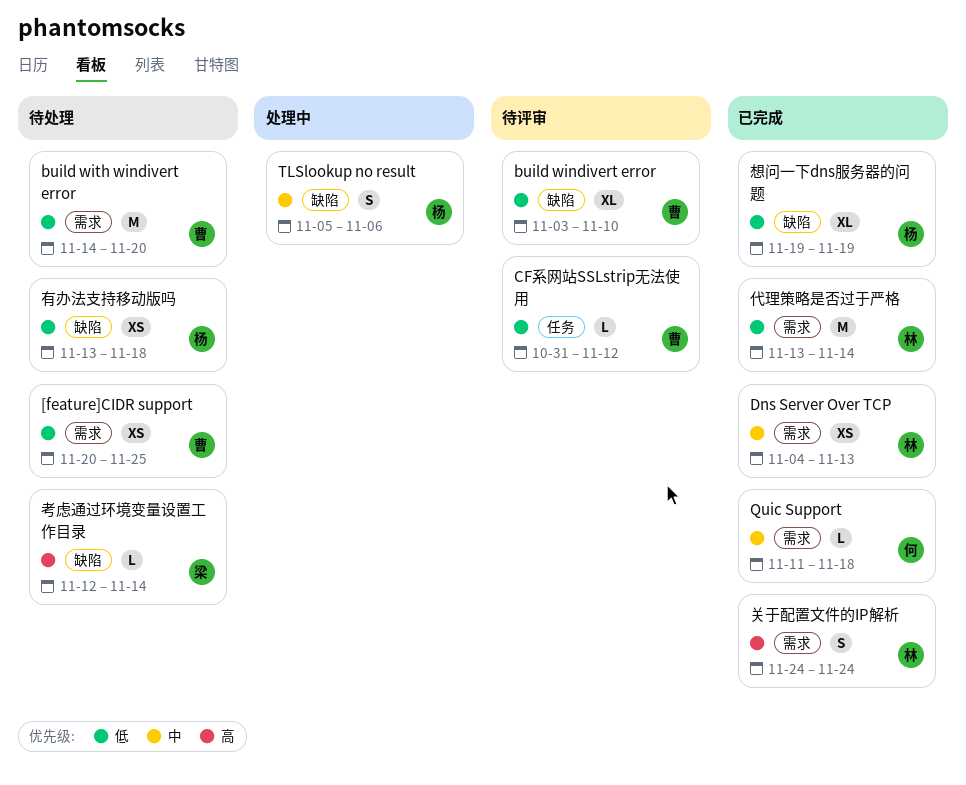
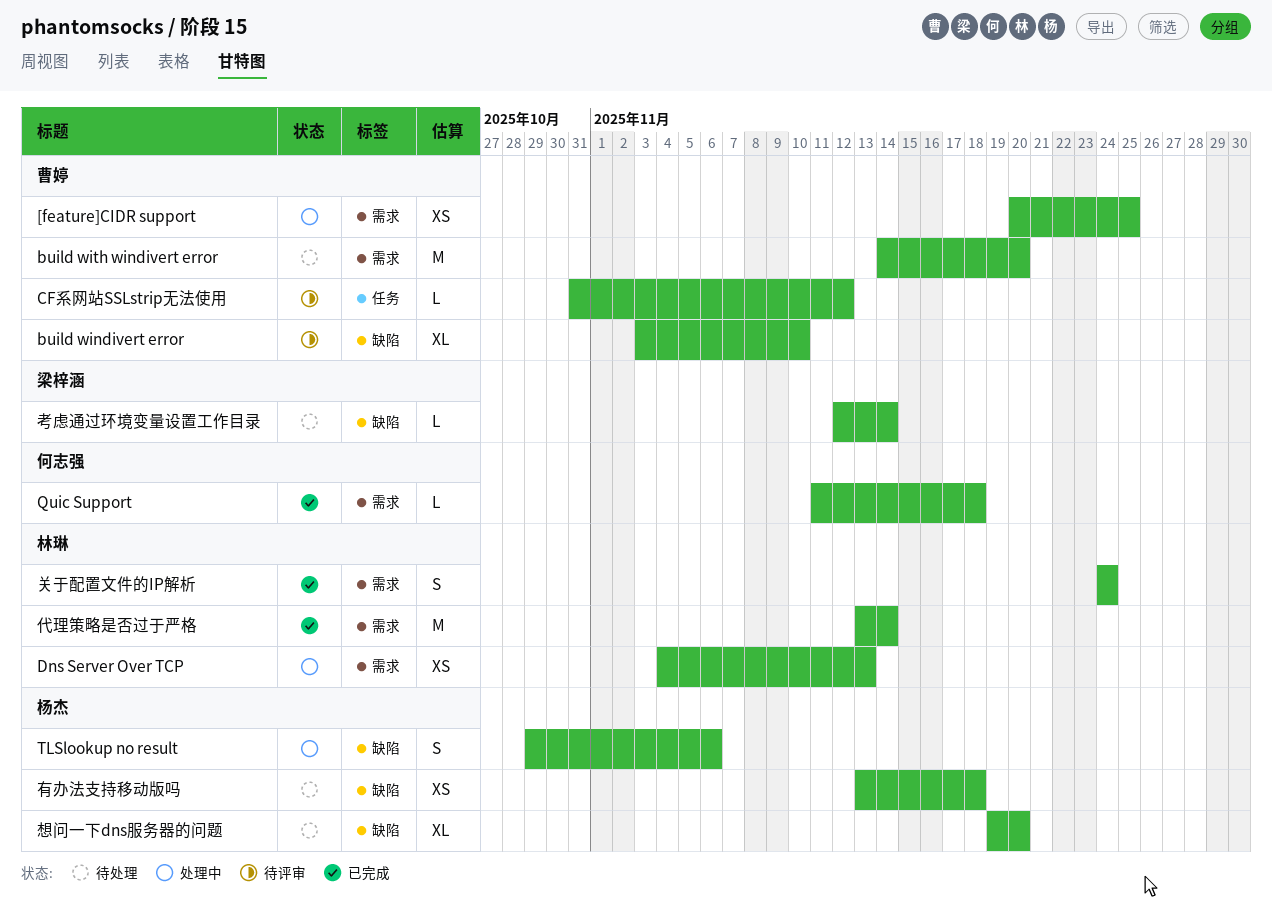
[feature]CIDR support, status: 待处理 -> 处理中
Dns Server Over TCP, status: 已完成 -> 处理中
TLSlookup no result, start: Nov 5 -> Oct 29
想问一下dns服务器的问题, status: 已完成 -> 待处理
想问一下dns服务器的问题, due: Nov 19 -> Nov 20

